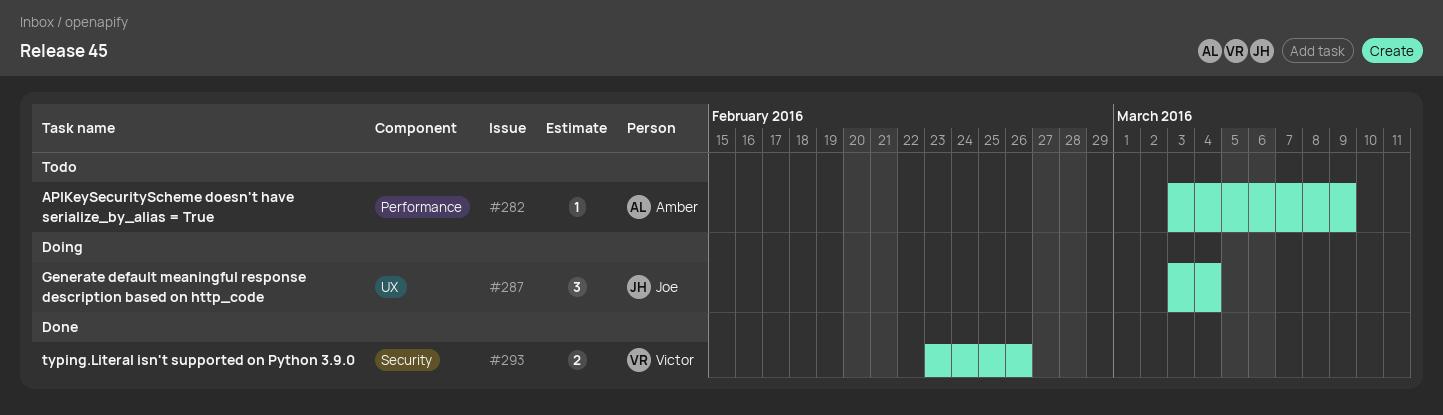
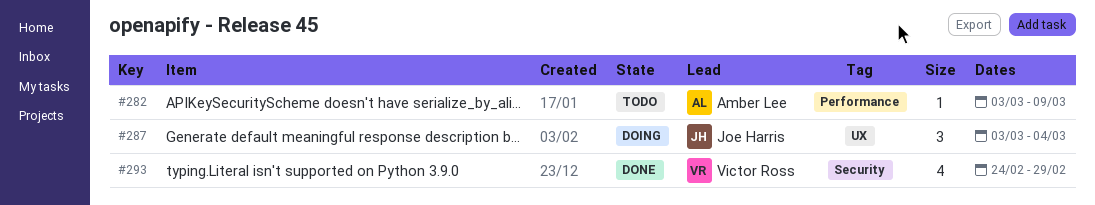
#293, estimate: 2 -> 4
#293, start: Feb 23 -> Feb 24
#293, due: Feb 26 -> Feb 29

